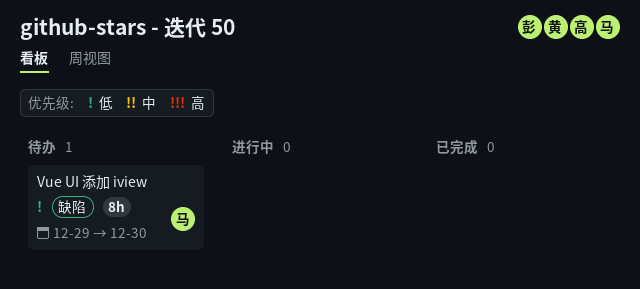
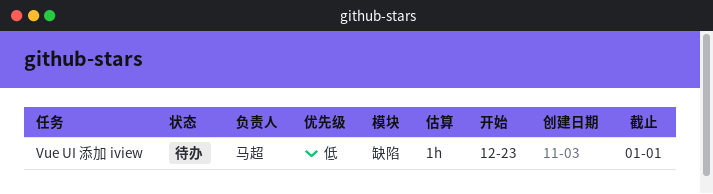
Vue UI 添加 iview, estimate: 8h -> 1h
Vue UI 添加 iview, start: Dec 29 -> Dec 23
Vue UI 添加 iview, due: Dec 30 -> Jan 1

